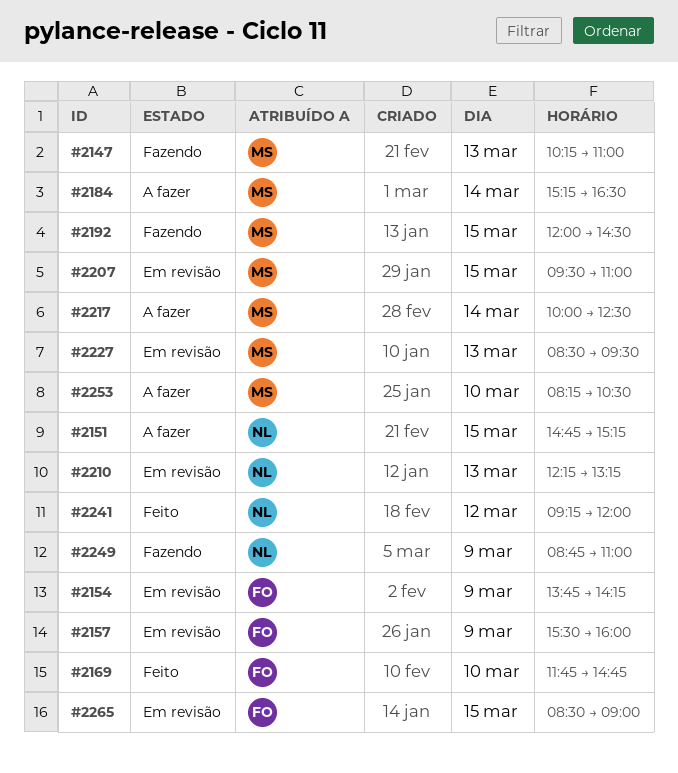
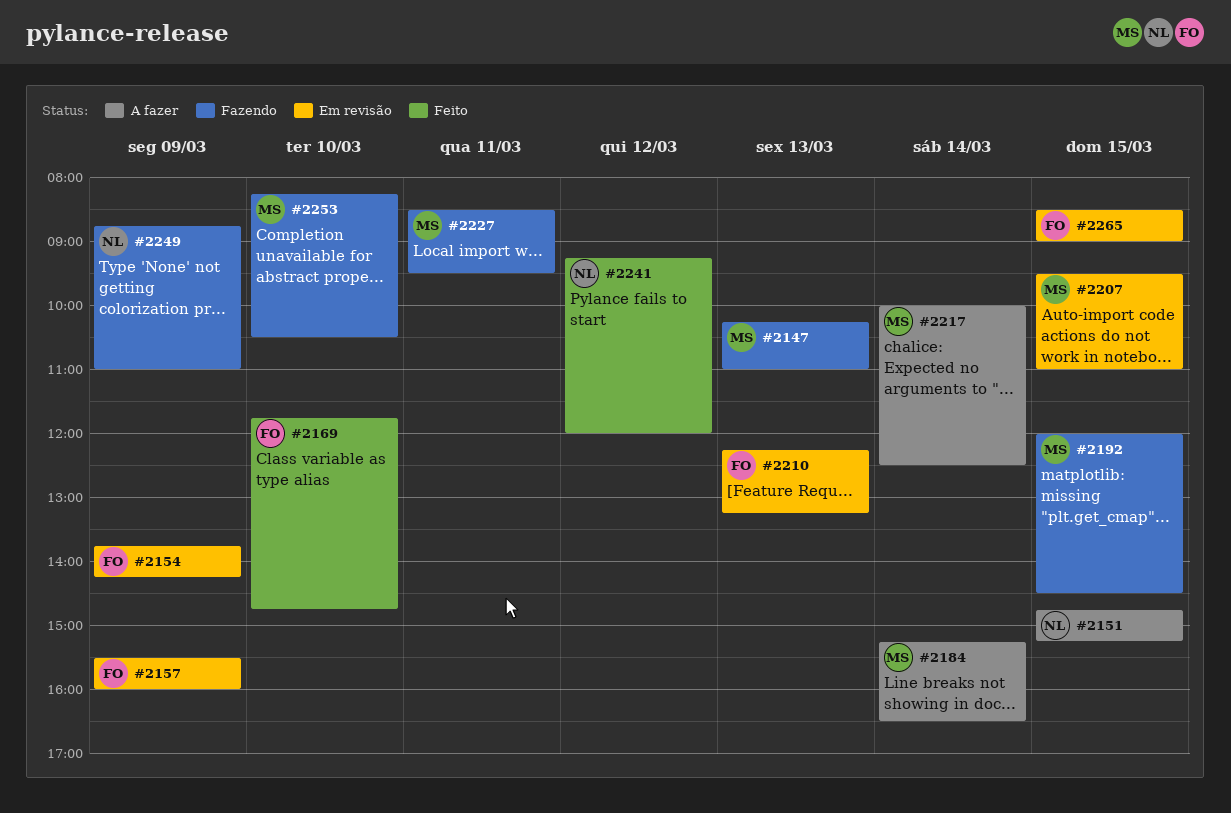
#2210, owner: NL -> FO
#2227, status: Em revisão -> Fazendo
#2227, day: Mar 13 -> Mar 11
#2253, status: A fazer -> Fazendo

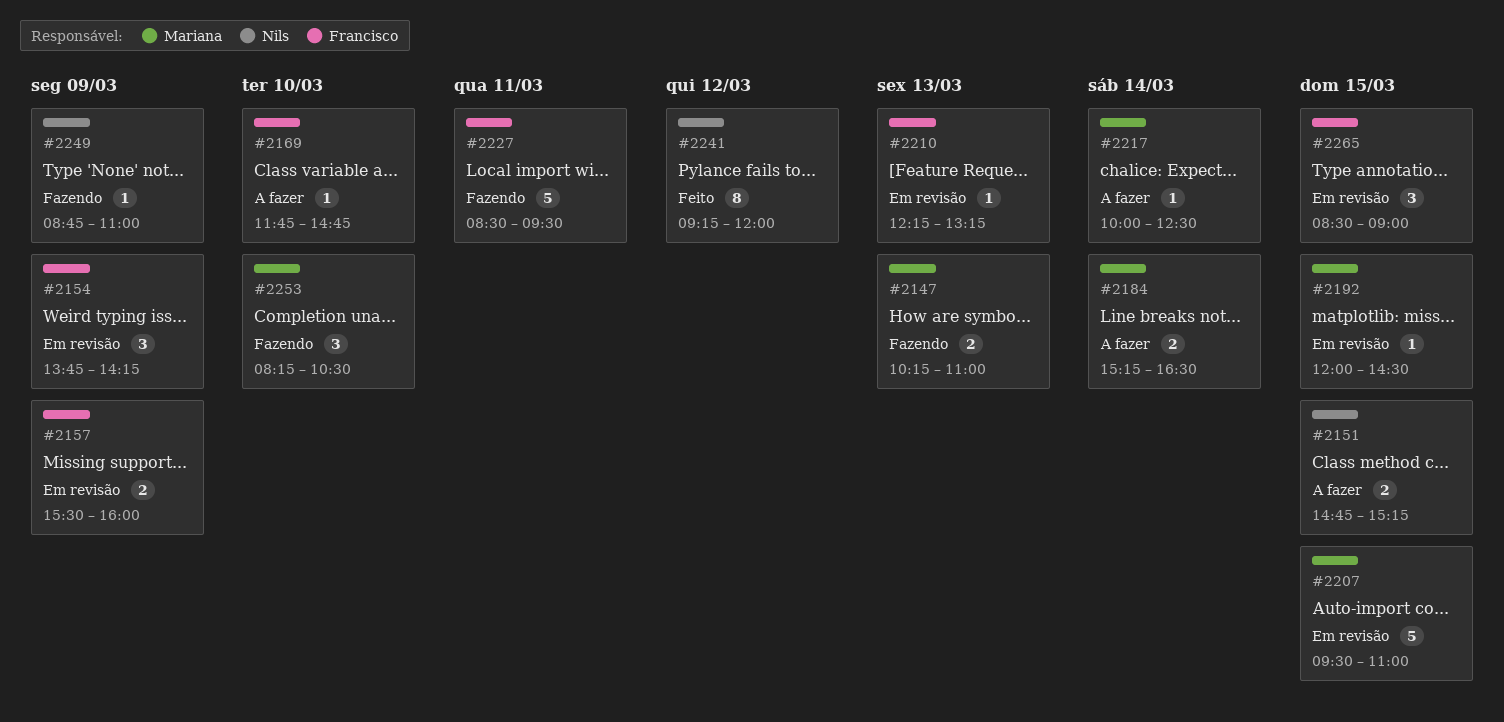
#2169, status: Feito -> A fazer
#2192, status: Fazendo -> Em revisão
#2227, owner: Mariana -> Francisco

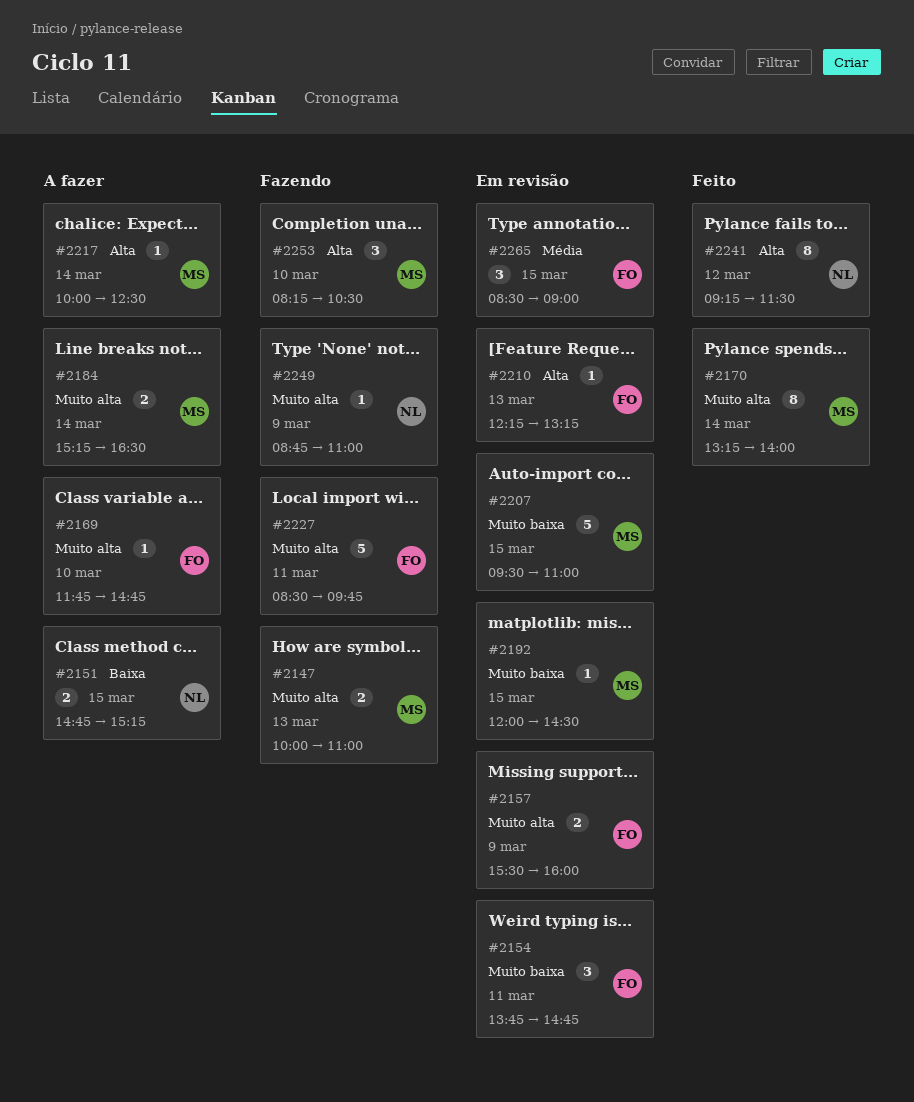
#2147, begins: 10:15 -> 10:00
#2154, day: Mar 9 -> Mar 11
#2154, ends: 14:15 -> 14:45
#2170: none -> present
#2227, ends: 09:30 -> 09:45
#2241, ends: 12:00 -> 11:30

